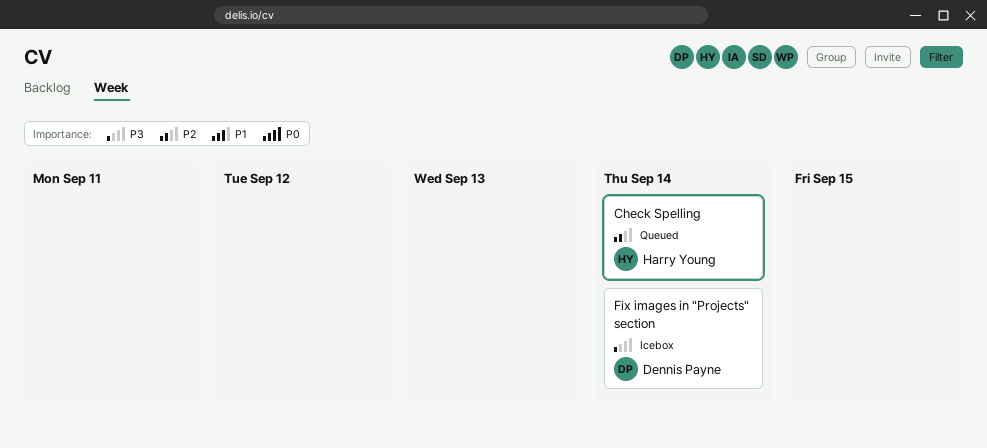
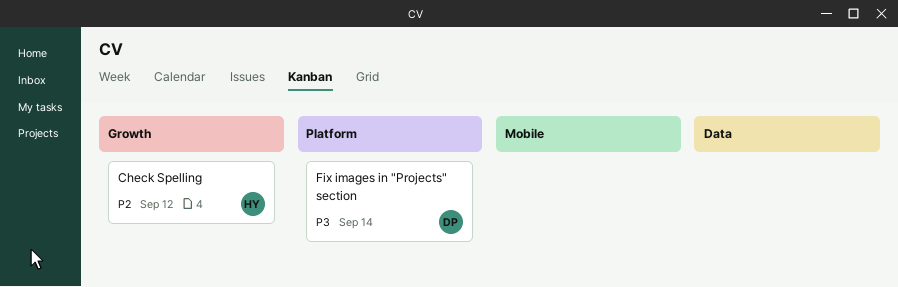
Check Spelling, due: Sep 14 -> Sep 12

